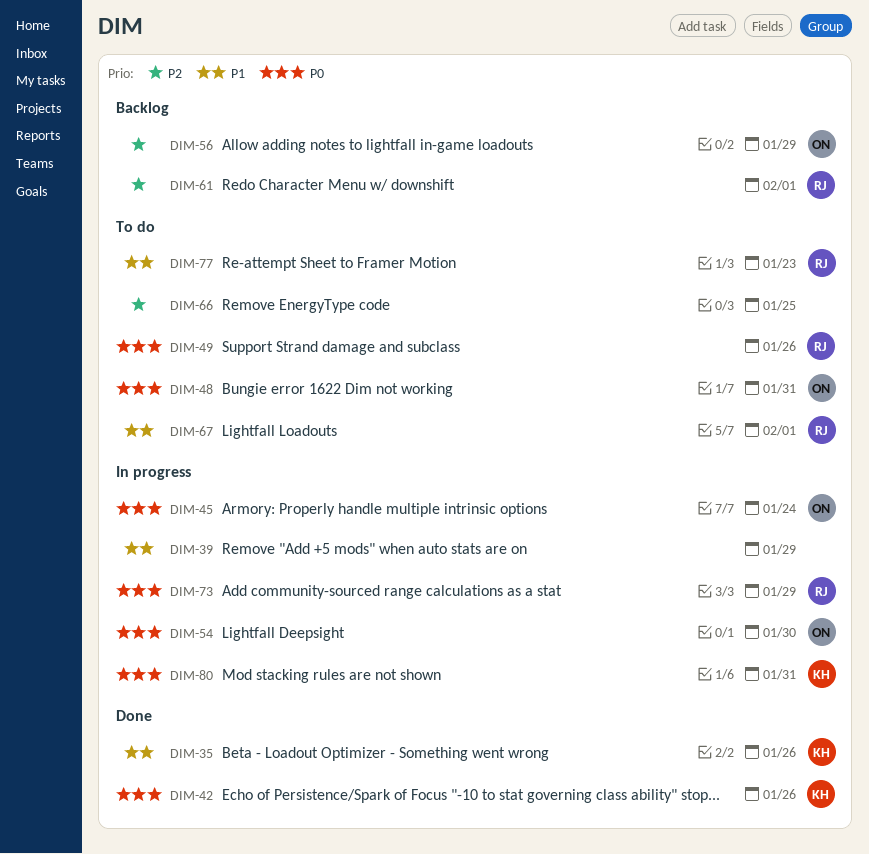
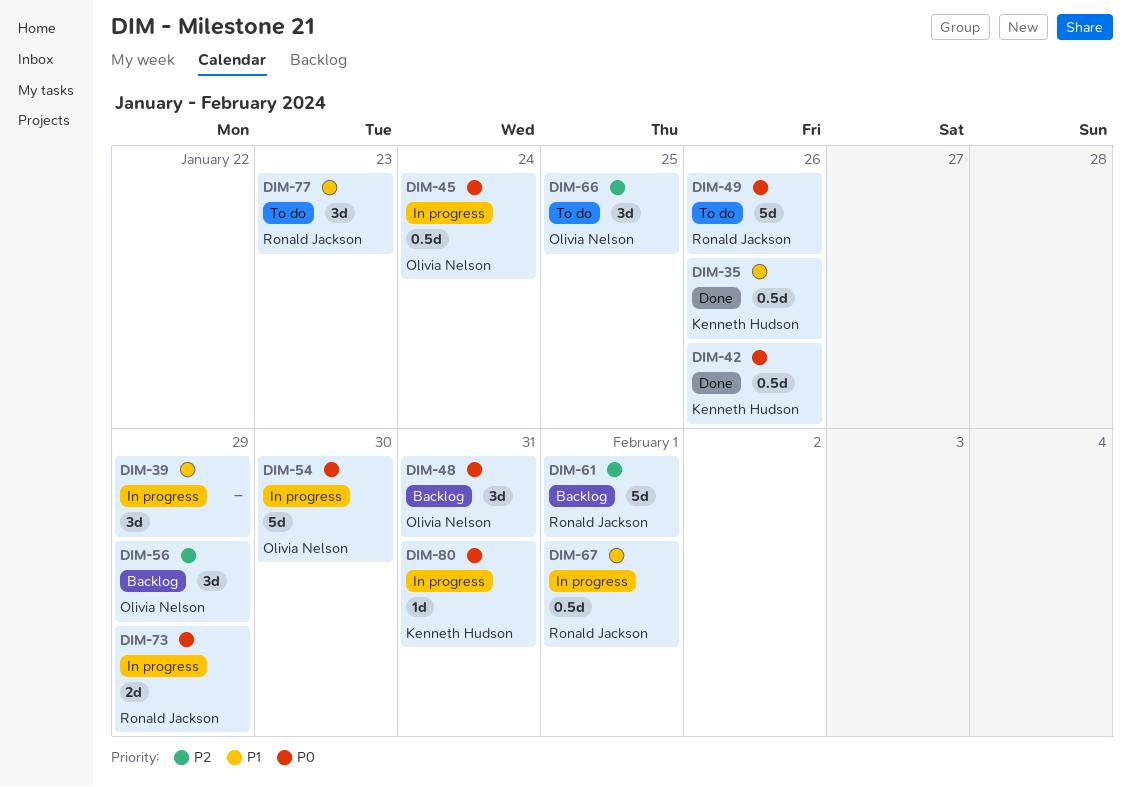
DIM-48, status: To do -> Backlog
DIM-66, owner: none -> Olivia Nelson
DIM-67, status: To do -> In progress

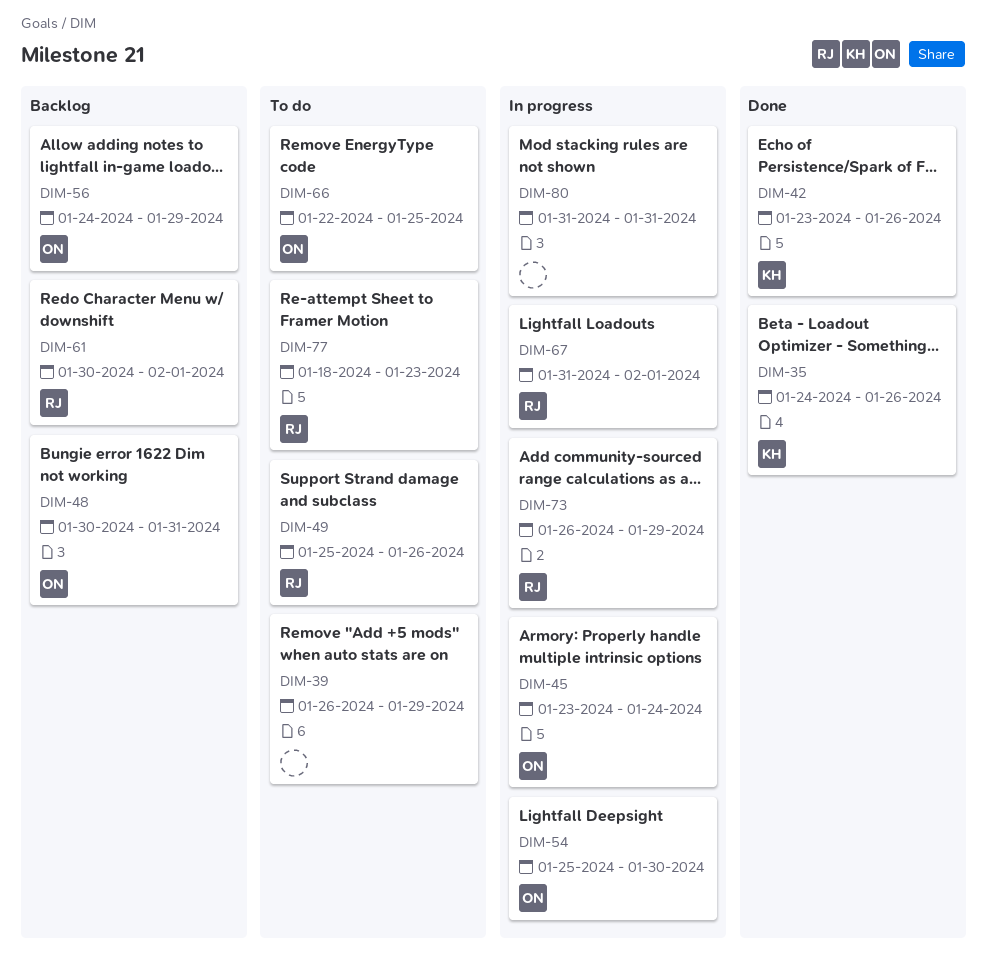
DIM-39, status: In progress -> To do
DIM-80, owner: Kenneth Hudson -> none

